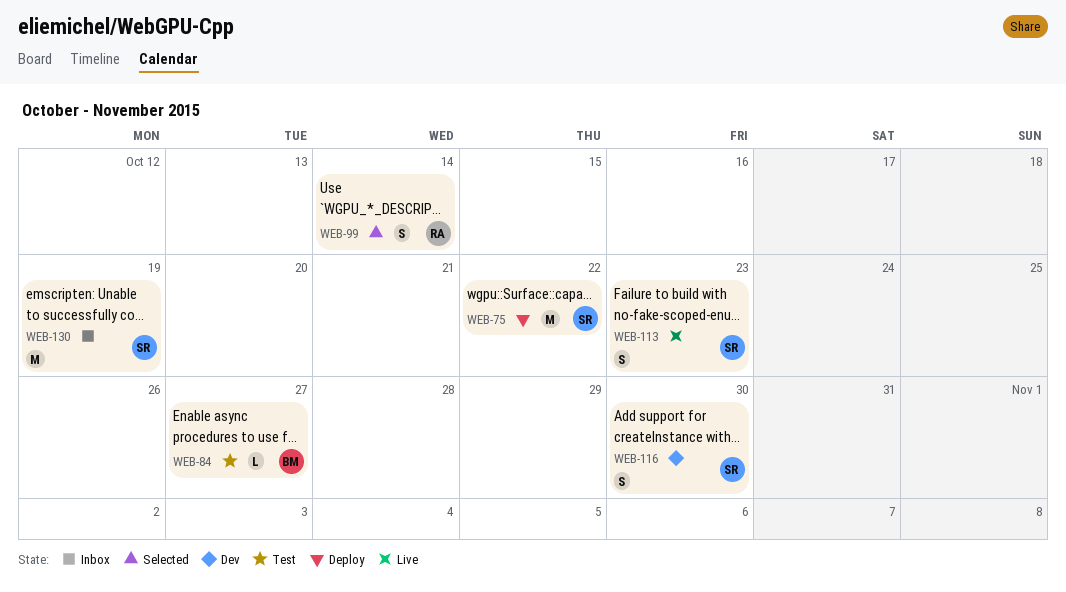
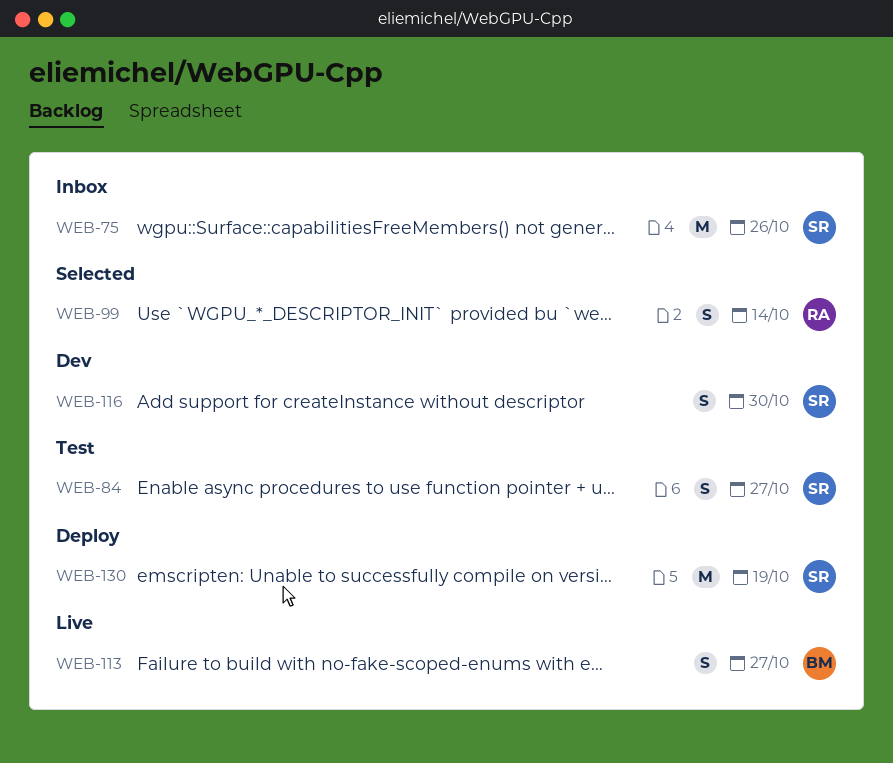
WEB-75, status: Deploy -> Inbox
WEB-75, due: Oct 22 -> Oct 26
WEB-84, owner: BM -> SR
WEB-84, estimate: L -> S
WEB-113, owner: SR -> BM
WEB-113, due: Oct 23 -> Oct 27
WEB-130, status: Inbox -> Deploy

